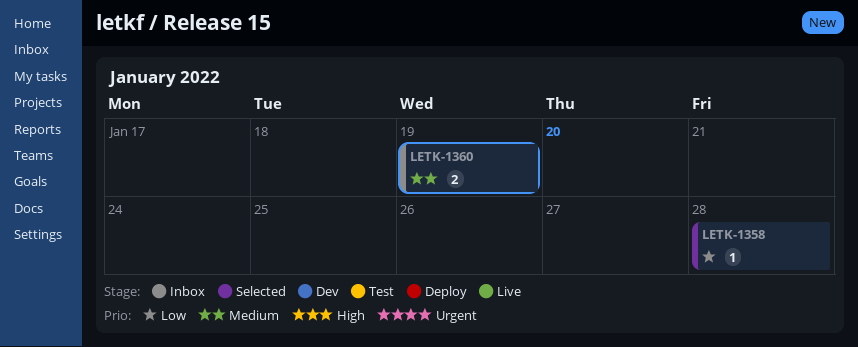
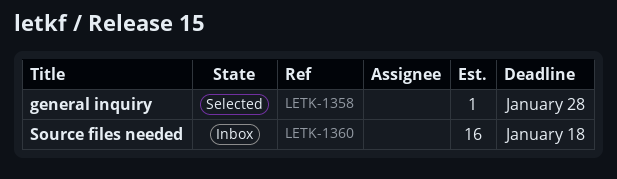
LETK-1360, estimate: 2 -> 16
LETK-1360, due: Jan 19 -> Jan 18

